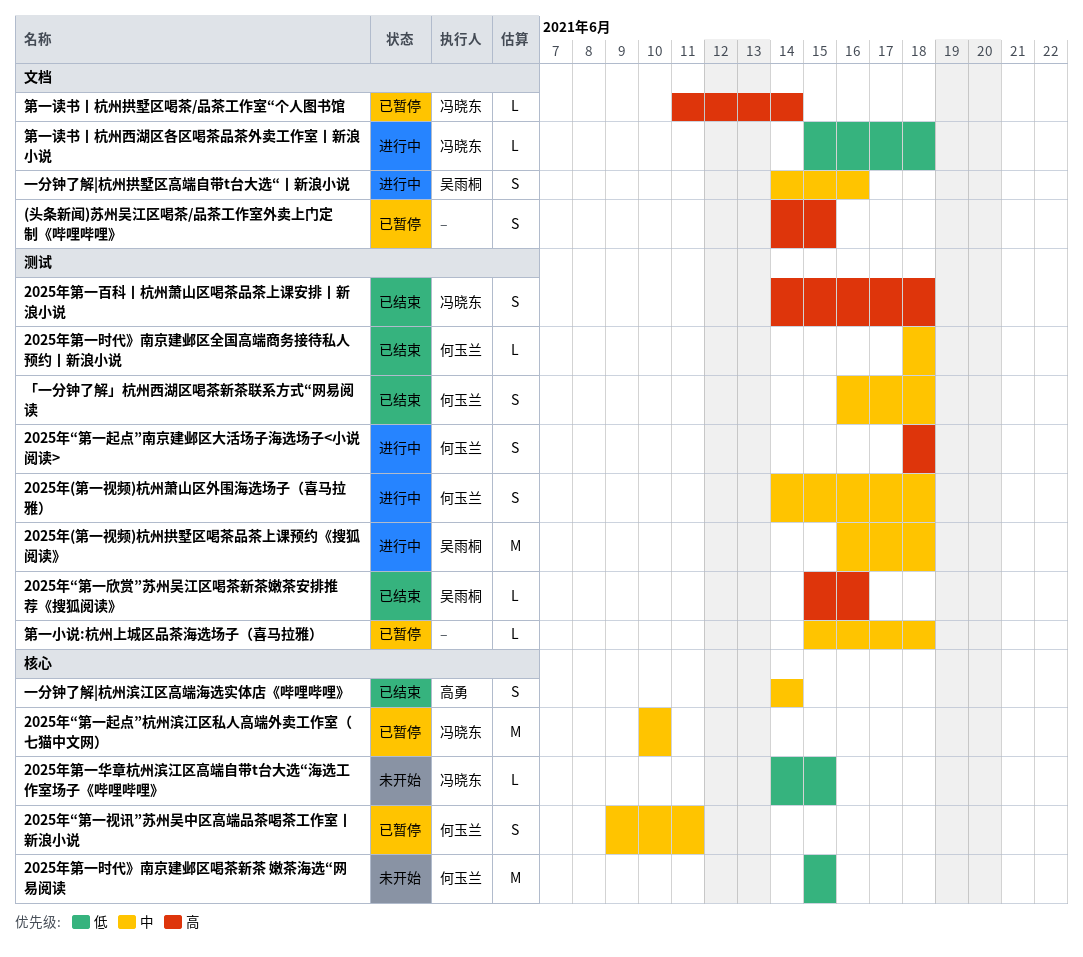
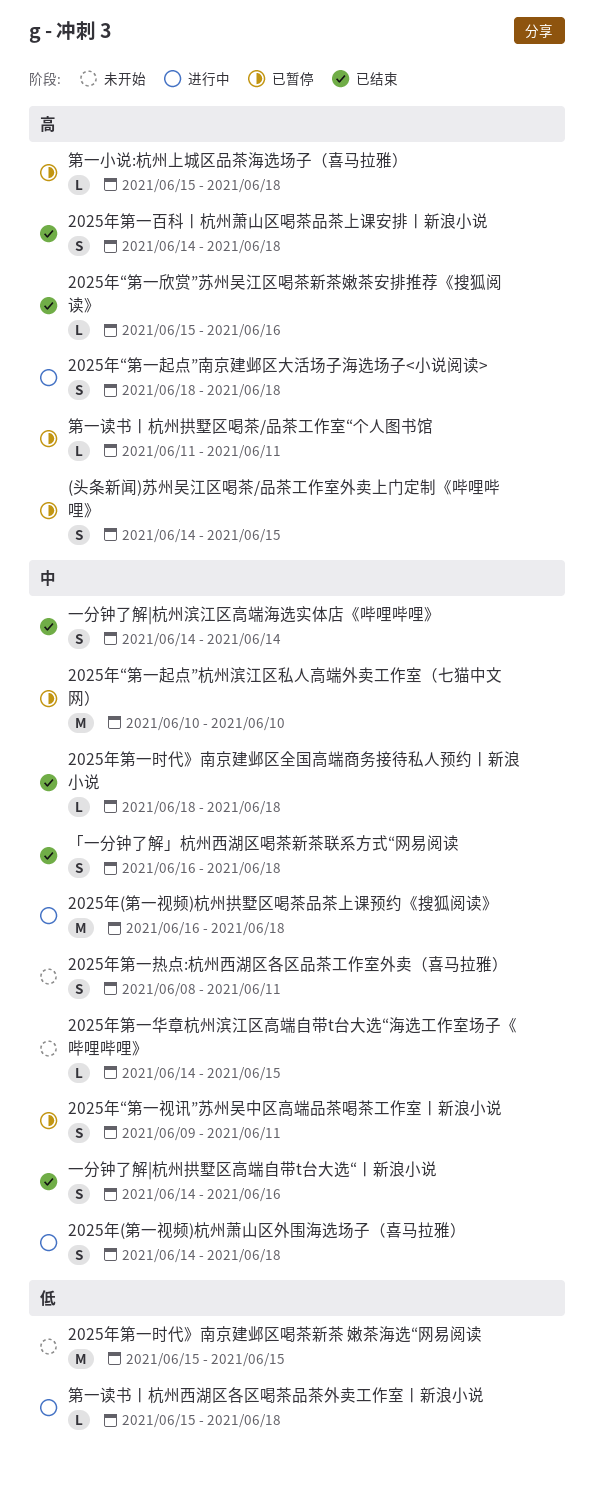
2025年第一华章杭州滨江区高端自带t台大选“海选工作室场子《哔哩哔哩》, priority: 低 -> 中
2025年第一热点:杭州西湖区各区品茶工作室外卖（喜马拉雅）: none -> present
一分钟了解|杭州拱墅区高端自带t台大选“丨新浪小说, status: 进行中 -> 已结束
第一小说:杭州上城区品茶海选场子（喜马拉雅）, priority: 中 -> 高
第一读书丨杭州拱墅区喝茶/品茶工作室“个人图书馆, due: Jun 14 -> Jun 11

